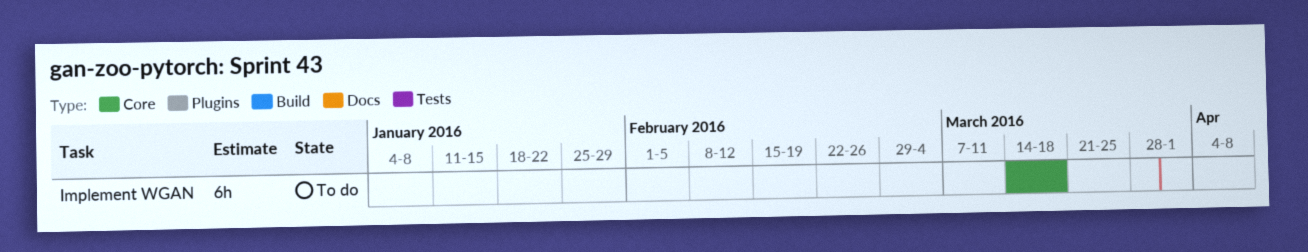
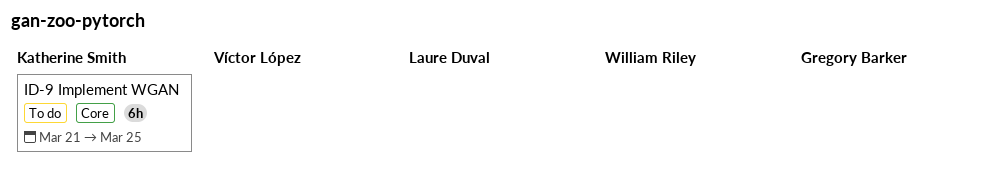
Implement WGAN, start: Mar 14 -> Mar 21
Implement WGAN, due: Mar 18 -> Mar 25

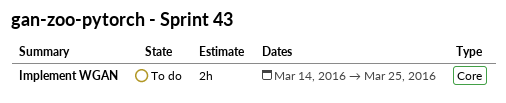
Implement WGAN, estimate: 6h -> 2h
Implement WGAN, start: Mar 21 -> Mar 14

